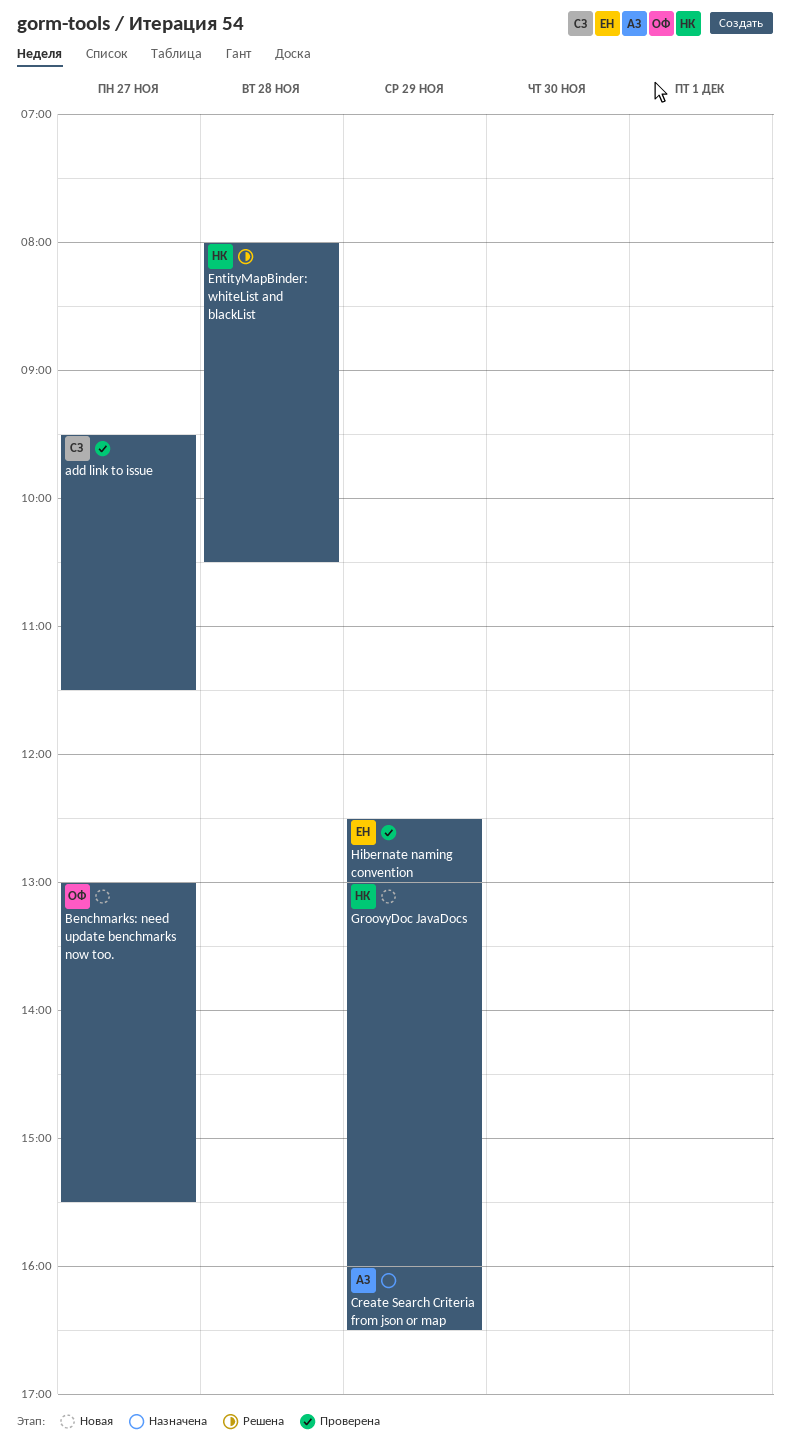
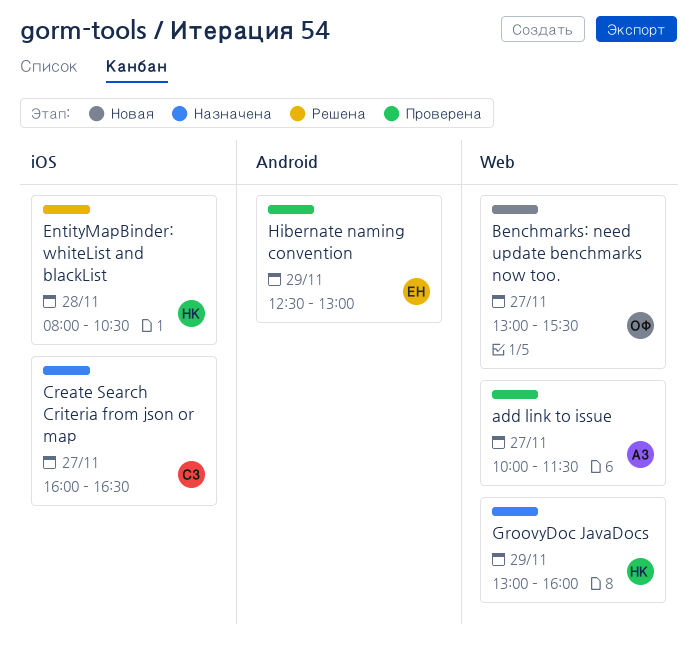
add link to issue, owner: СЗ -> АЗ
add link to issue, begins: 09:30 -> 10:00
Create Search Criteria from json or map, owner: АЗ -> СЗ
Create Search Criteria from json or map, day: Nov 29 -> Nov 27
GroovyDoc JavaDocs, status: Новая -> Назначена

